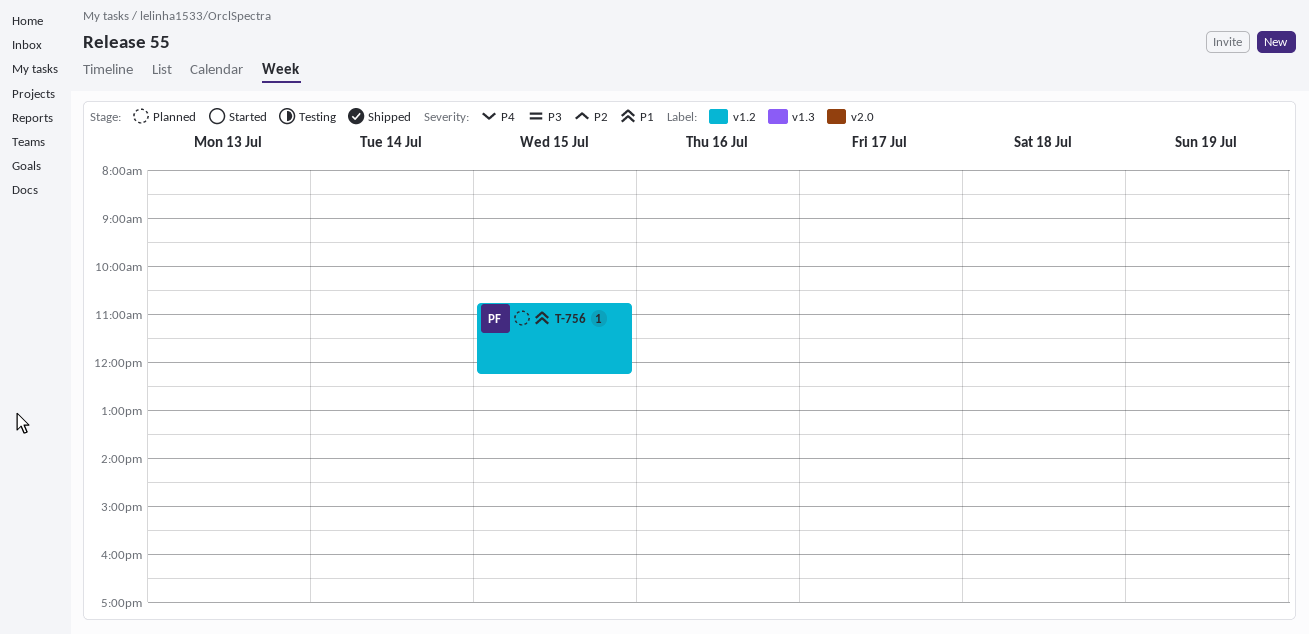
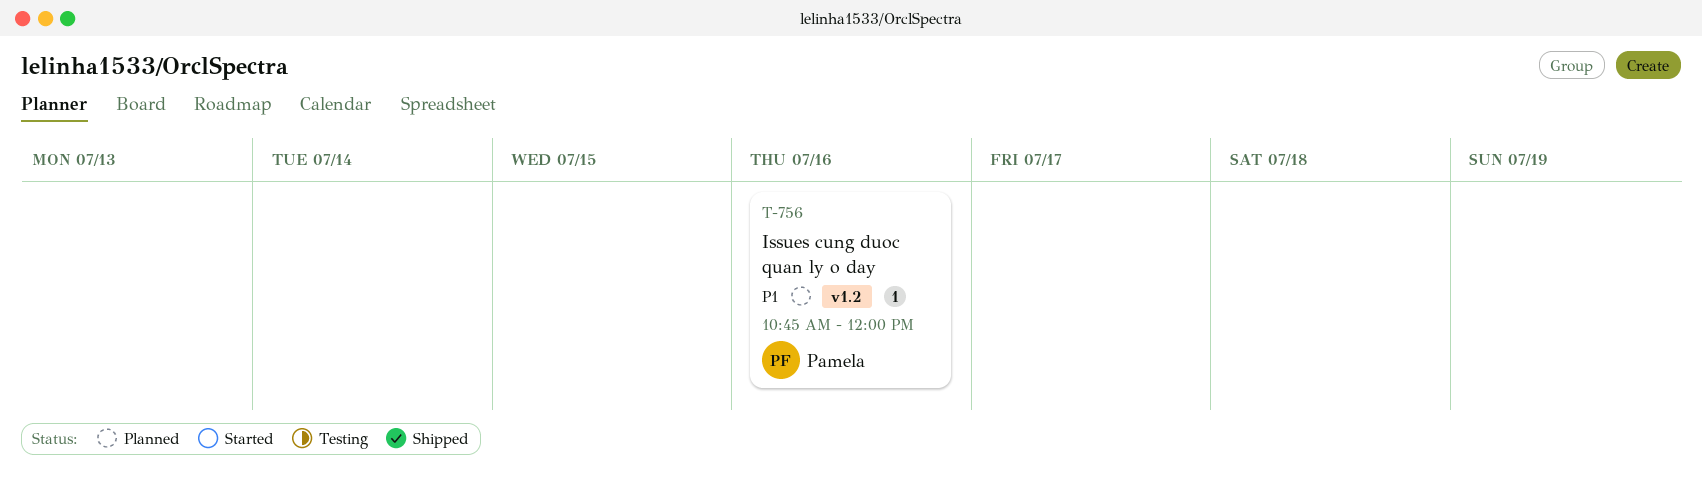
T-756, day: Jul 15 -> Jul 16
T-756, ends: 12:15 -> 12:00

